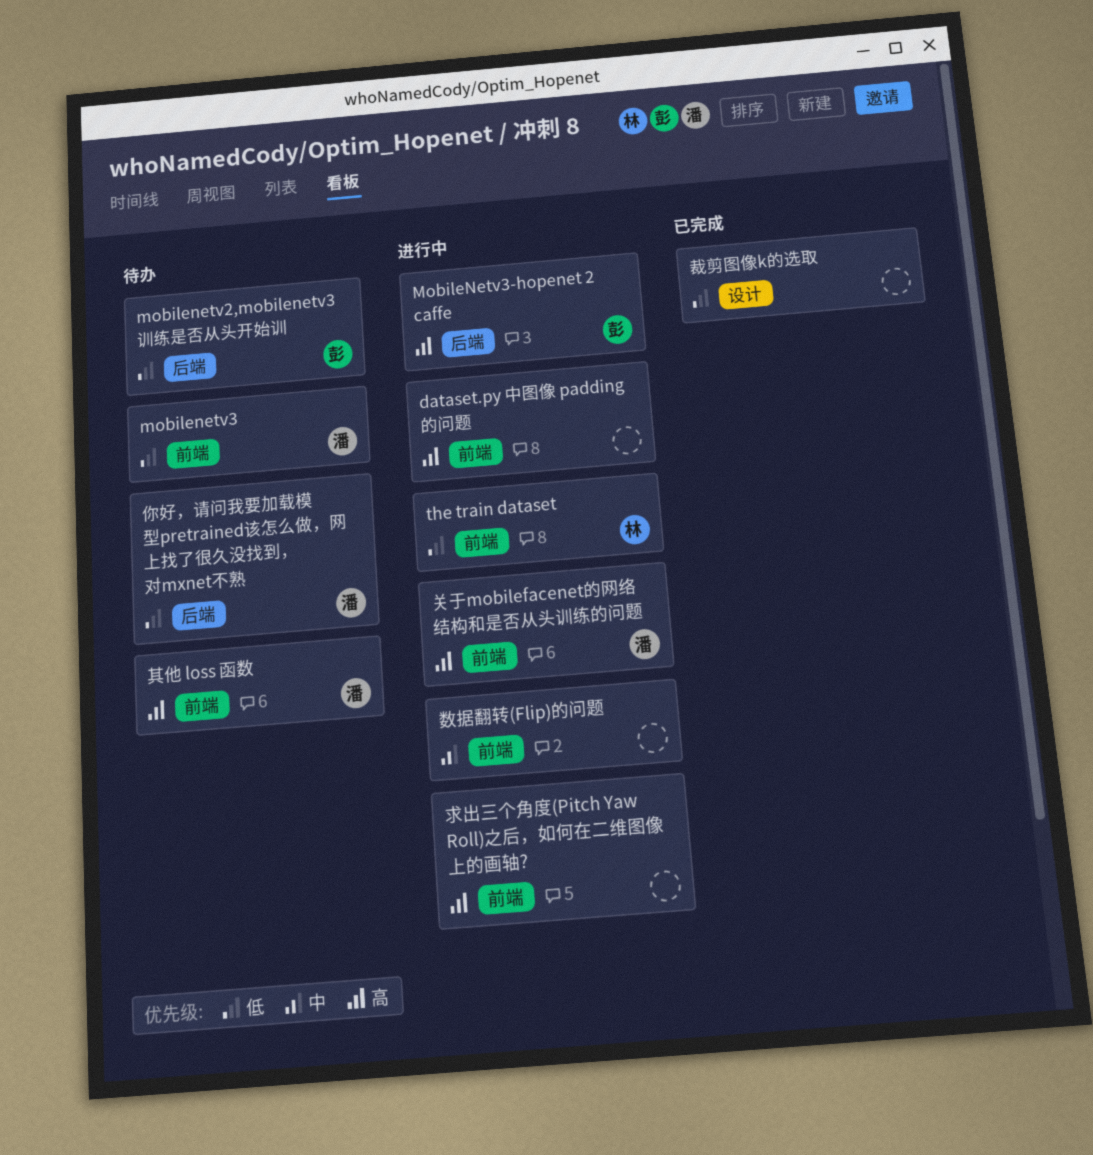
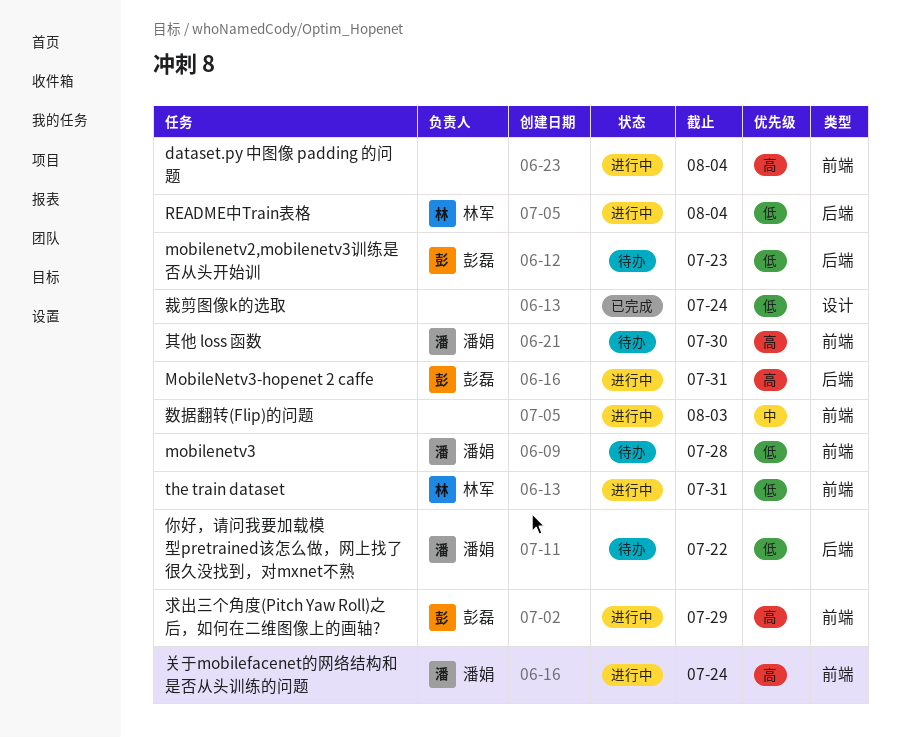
README中Train表格: none -> present
求出三个角度(Pitch Yaw Roll)之后，如何在二维图像上的画轴?, owner: none -> 彭磊

